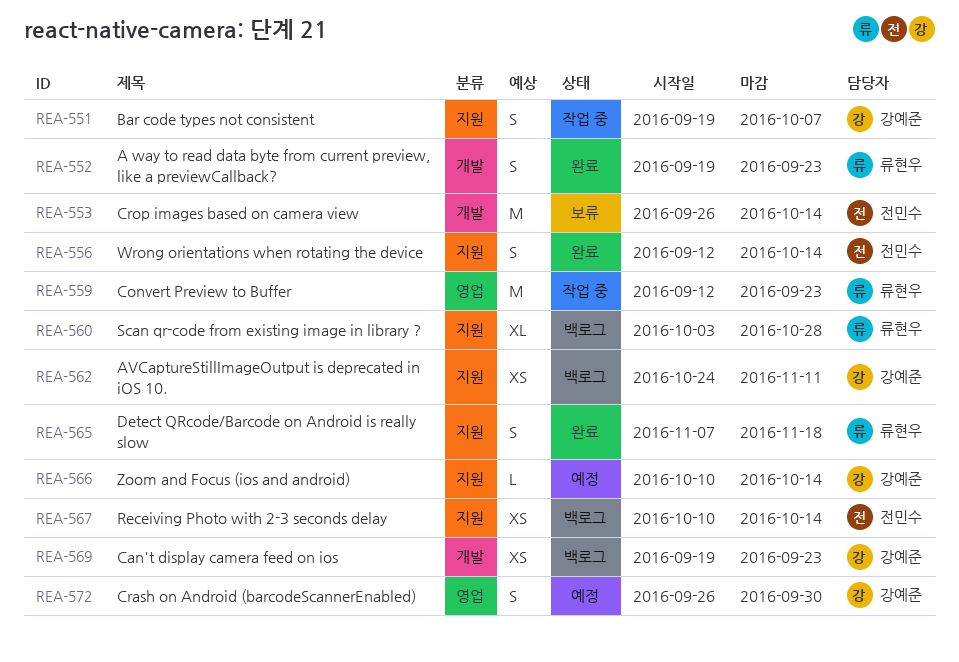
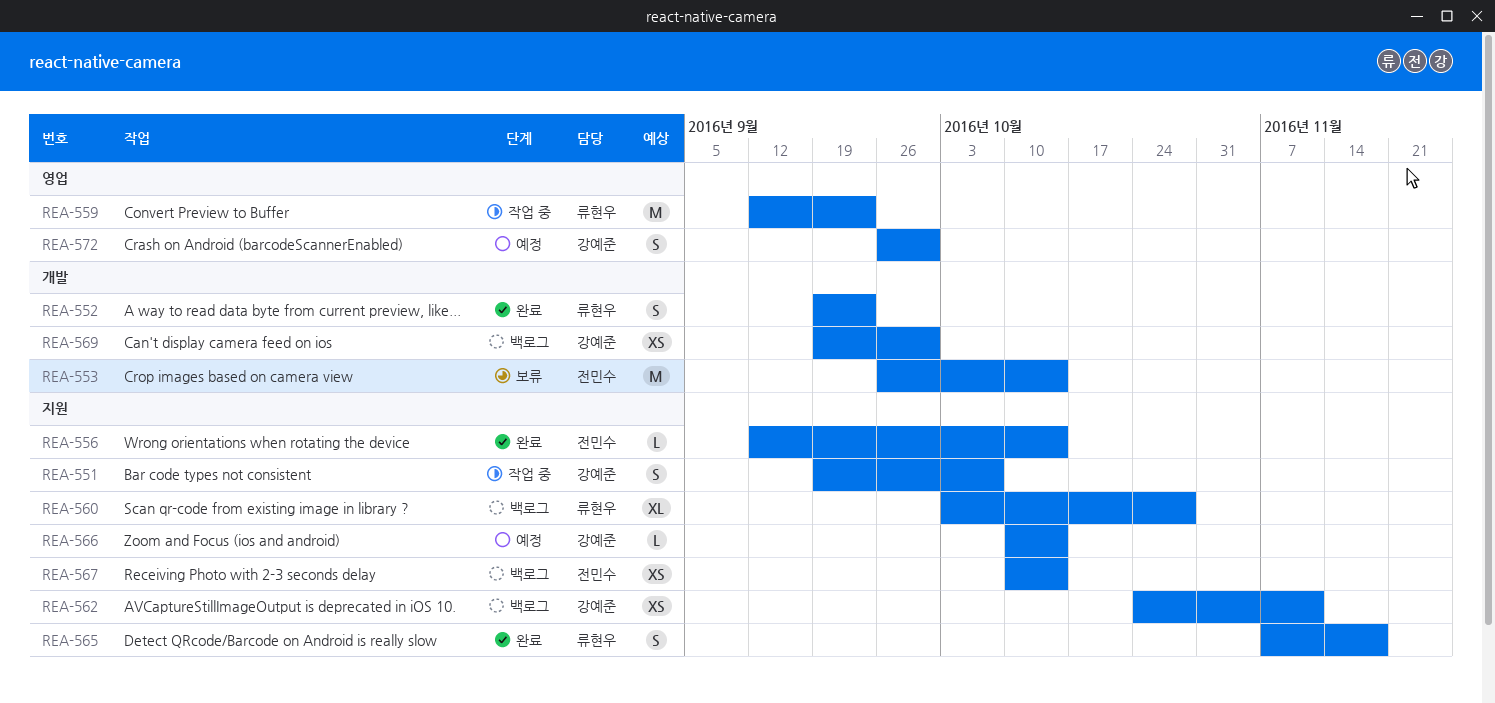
REA-556, estimate: S -> L
REA-569, due: Sep 23 -> Sep 30

